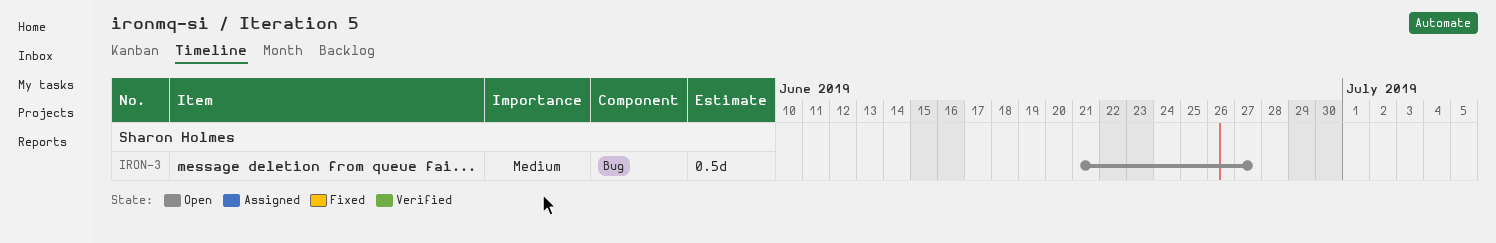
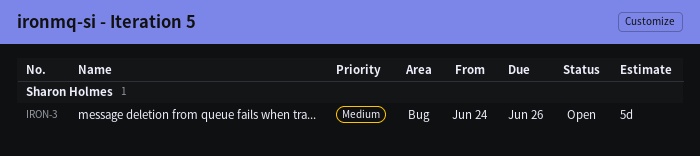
IRON-3, estimate: 0.5d -> 5d
IRON-3, start: Jun 21 -> Jun 24
IRON-3, due: Jun 27 -> Jun 26

